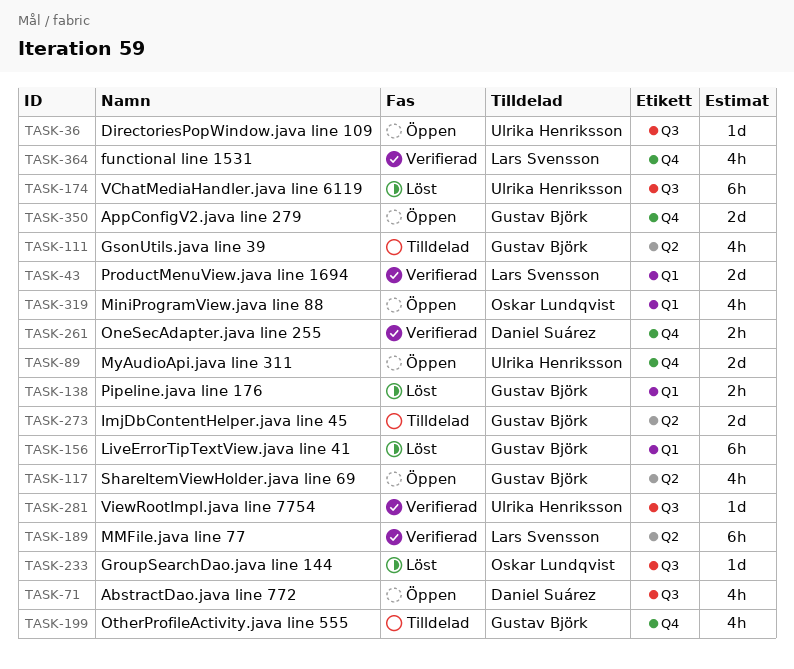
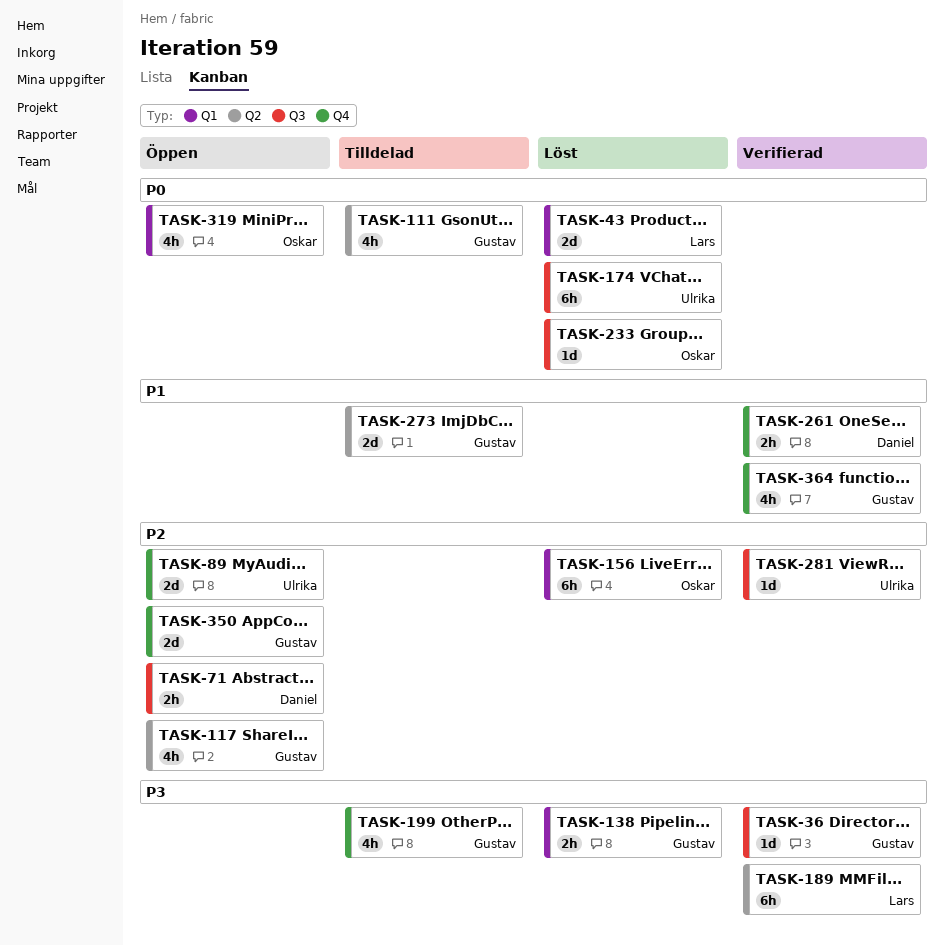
TASK-36, status: Öppen -> Verifierad
TASK-36, owner: Ulrika Henriksson -> Gustav Björk
TASK-43, status: Verifierad -> Löst
TASK-71, estimate: 4h -> 2h
TASK-156, owner: Gustav Björk -> Oskar Lundqvist
TASK-364, owner: Lars Svensson -> Gustav Björk

